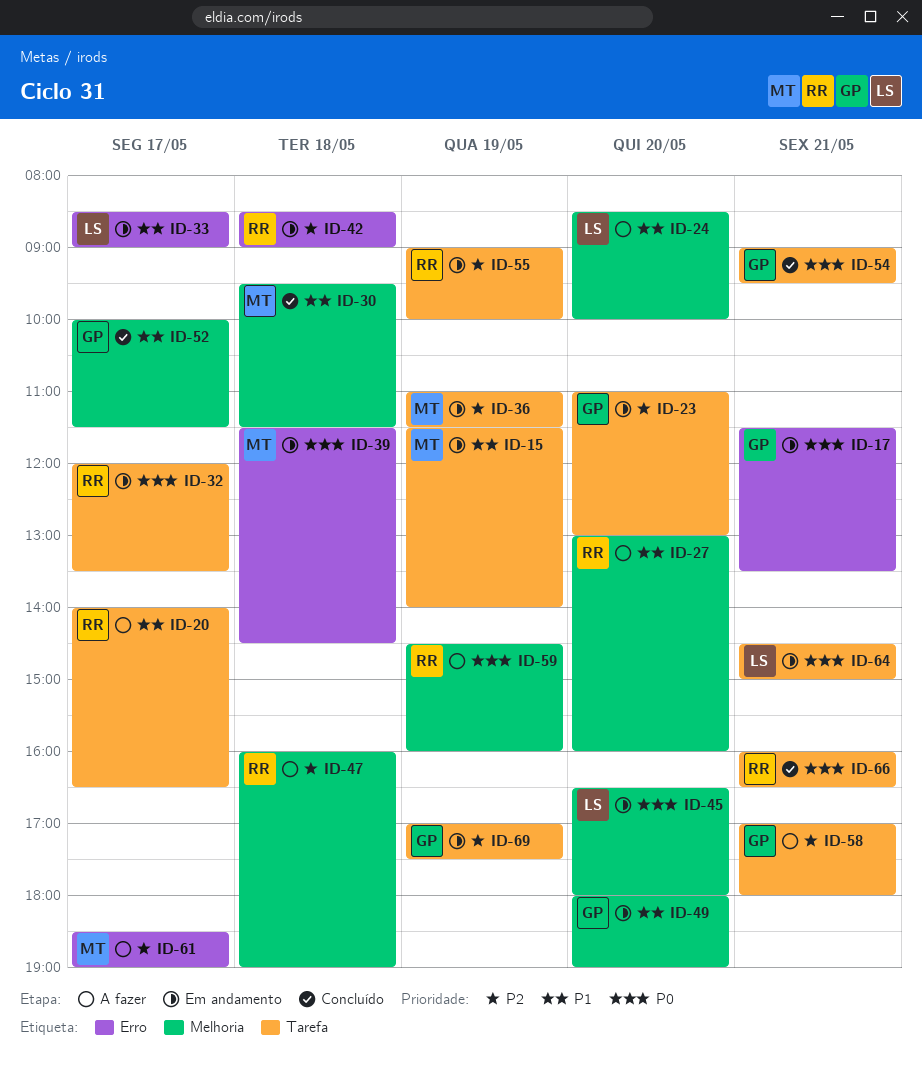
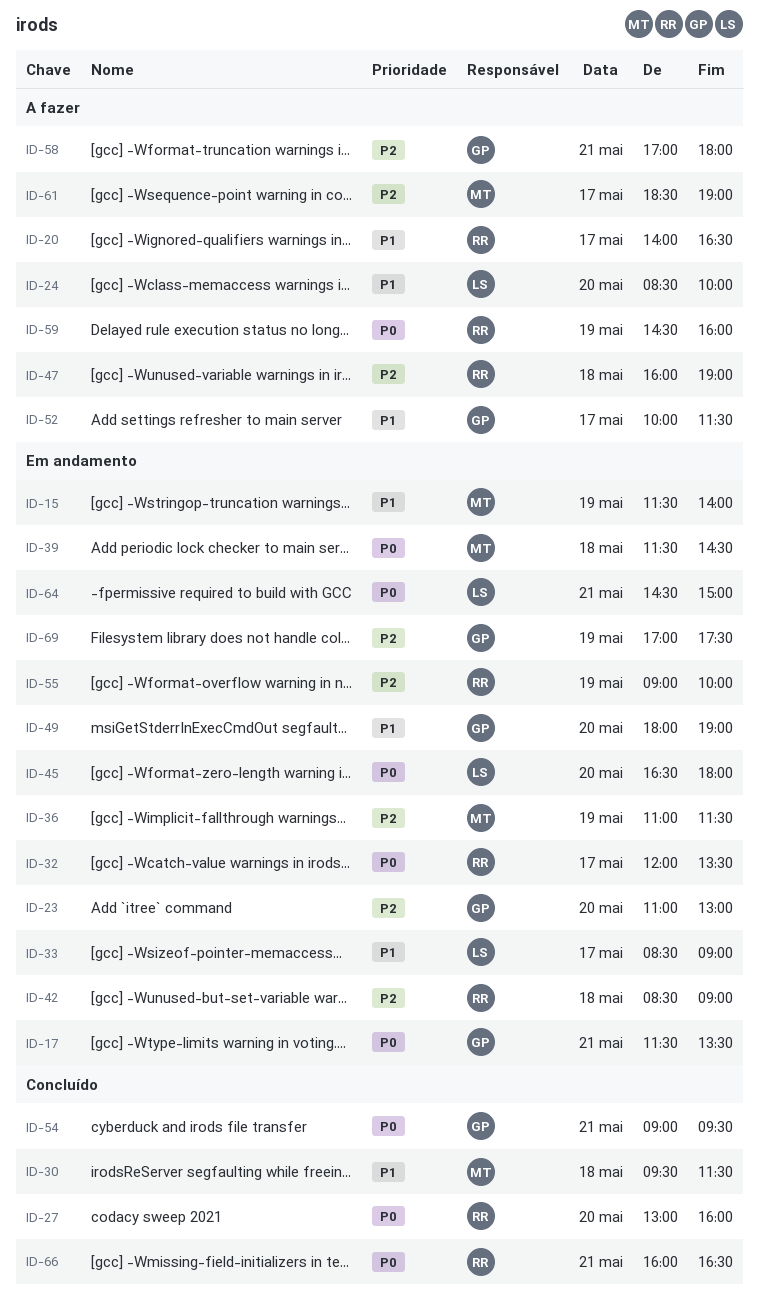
ID-27, status: A fazer -> Concluído
ID-27, priority: P1 -> P0
ID-52, status: Concluído -> A fazer

